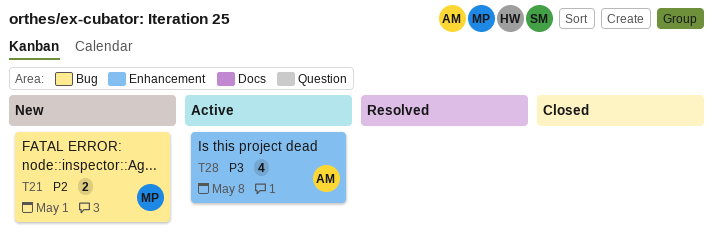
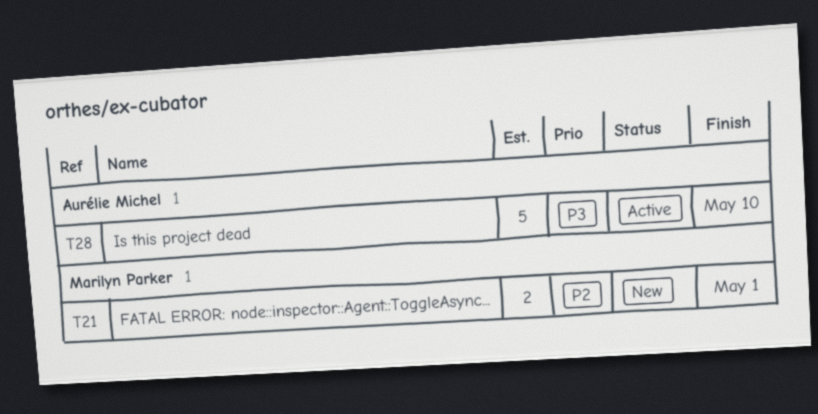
T28, estimate: 4 -> 5
T28, due: May 8 -> May 10

